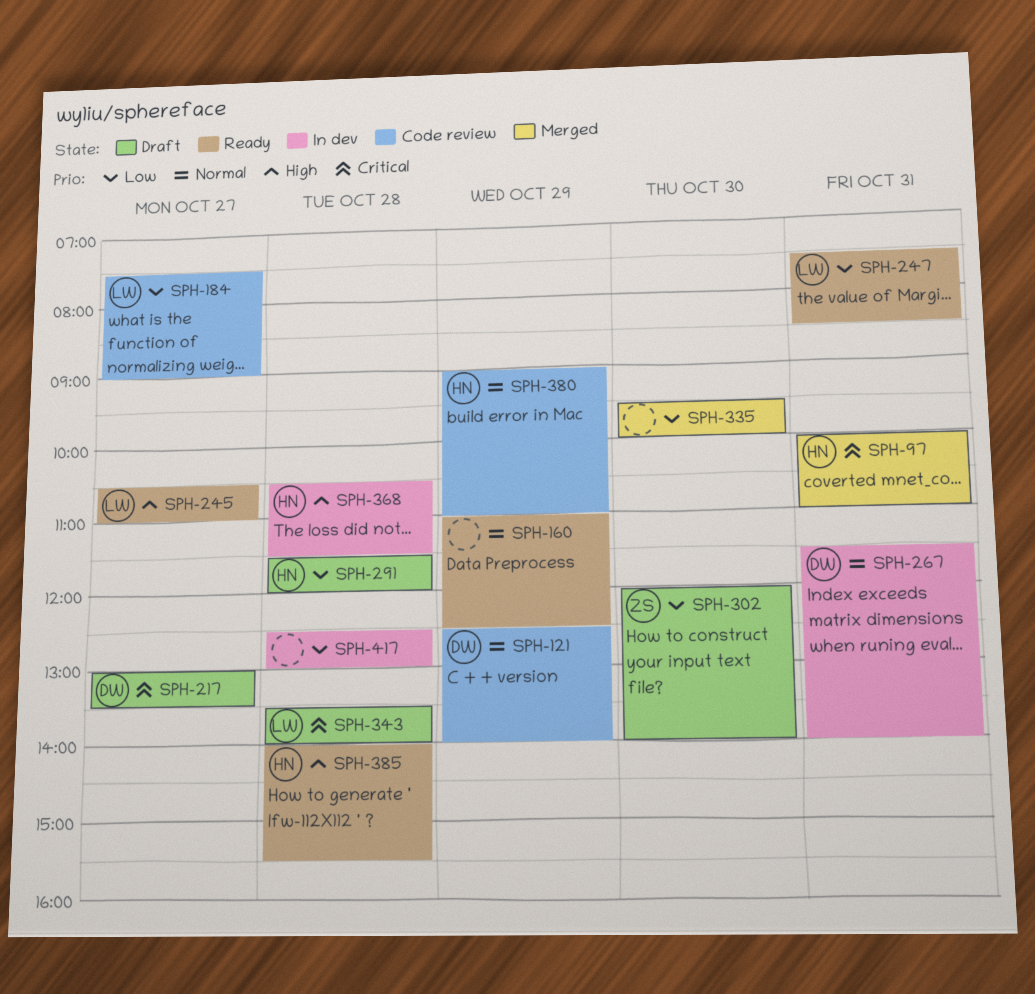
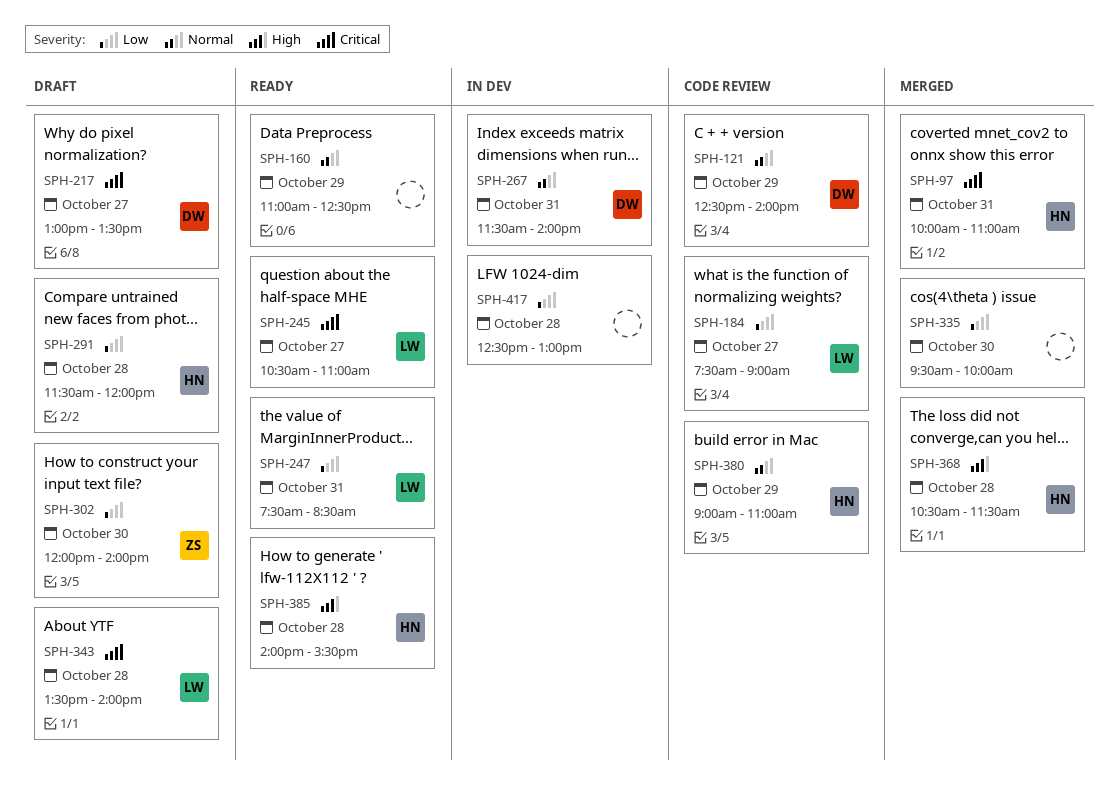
SPH-245, priority: High -> Critical
SPH-368, status: In dev -> Merged

